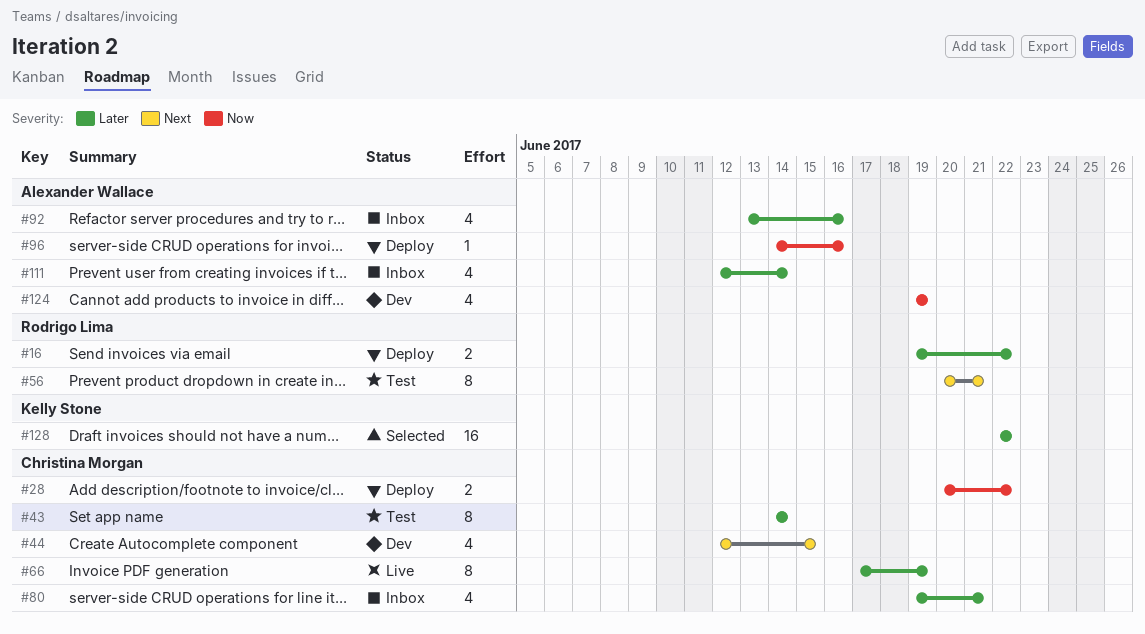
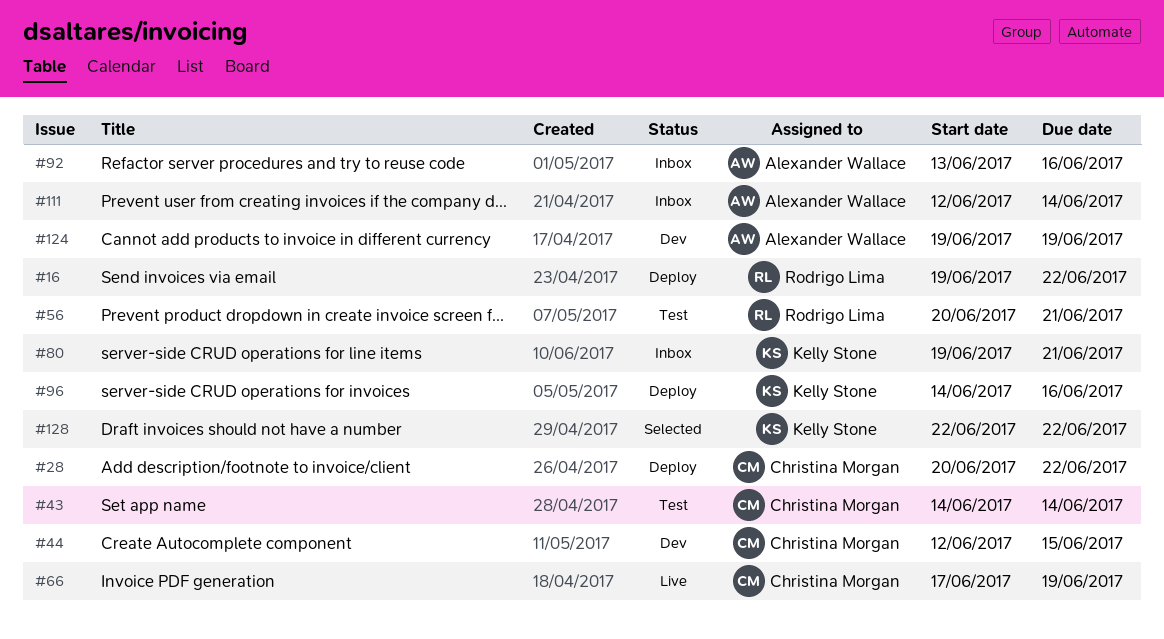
#80, owner: Christina Morgan -> Kelly Stone
#96, owner: Alexander Wallace -> Kelly Stone

